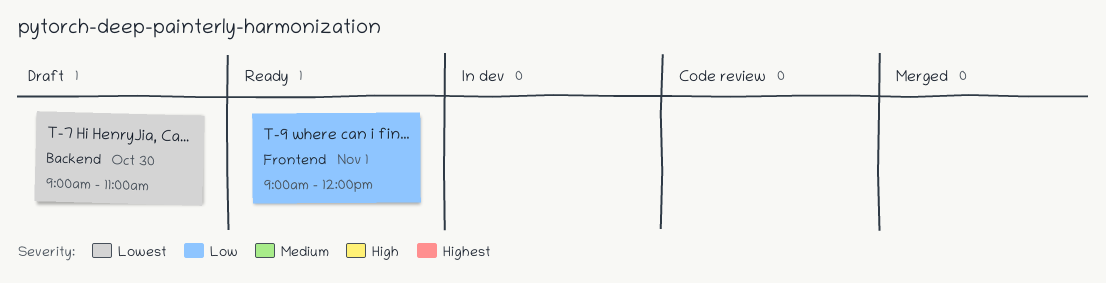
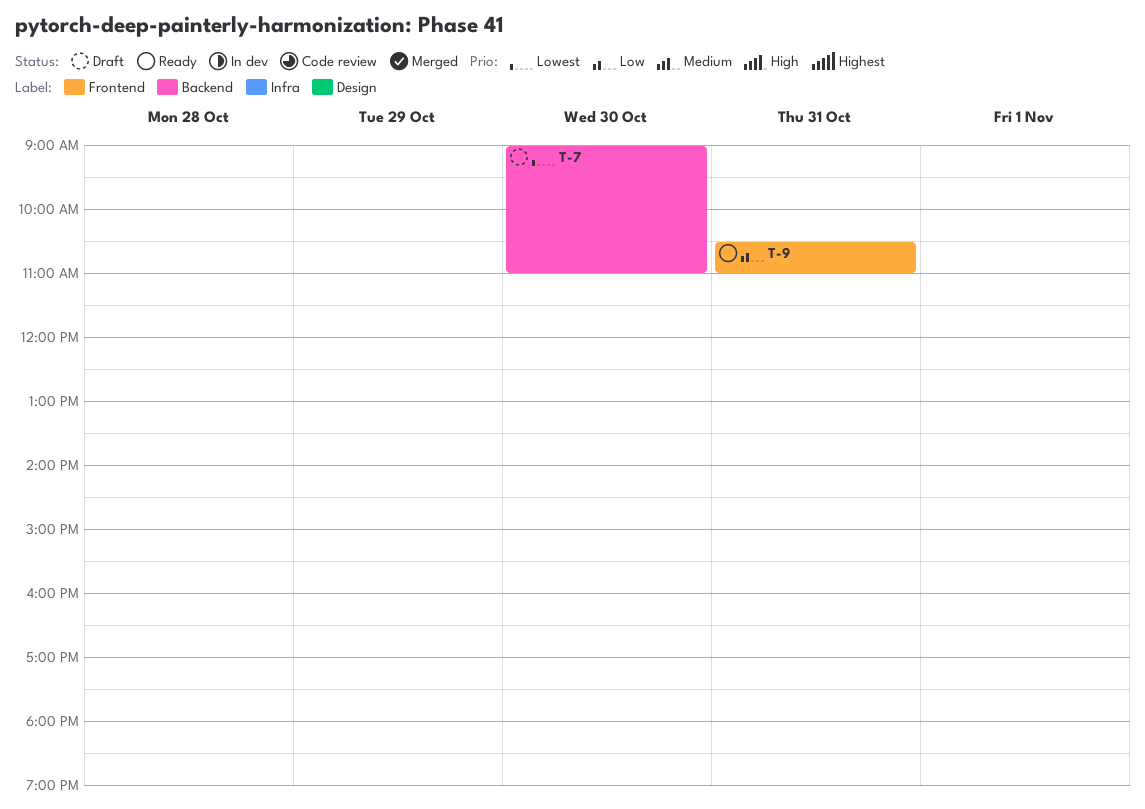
T-9, day: Nov 1 -> Oct 31
T-9, begins: 09:00 -> 10:30
T-9, ends: 12:00 -> 11:00

